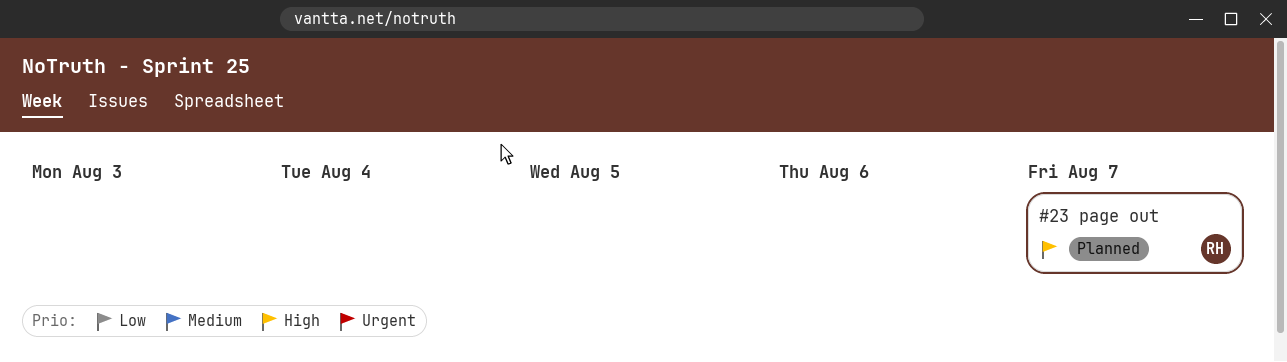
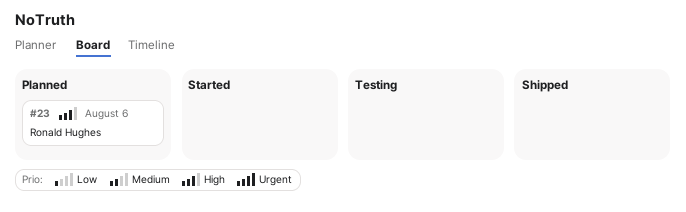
#23, due: Aug 7 -> Aug 6

